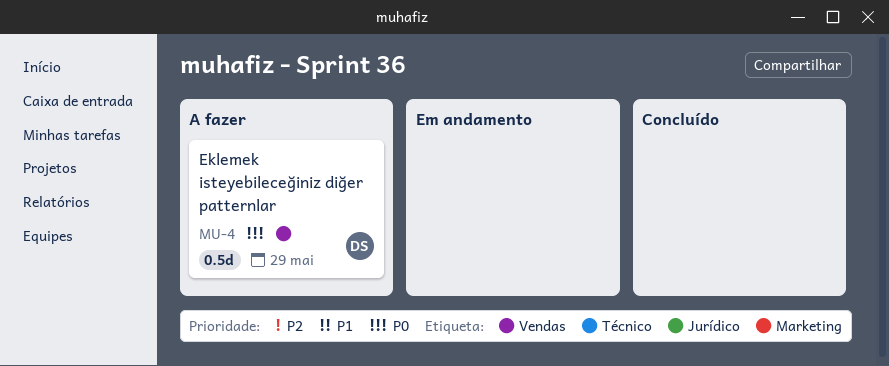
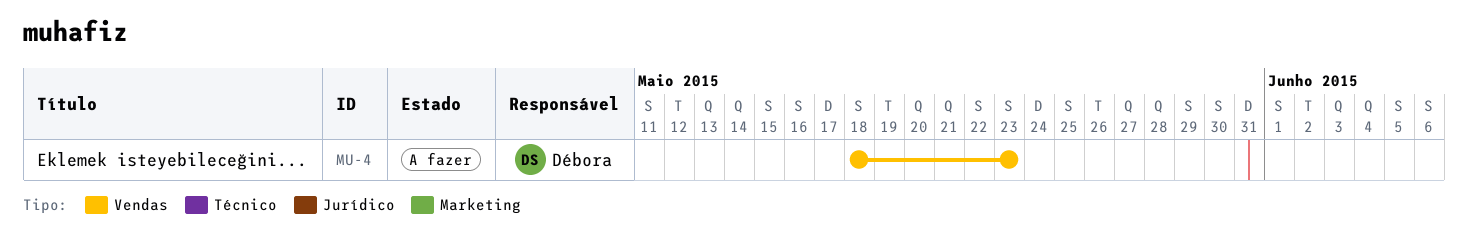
MU-4, due: May 29 -> May 23

